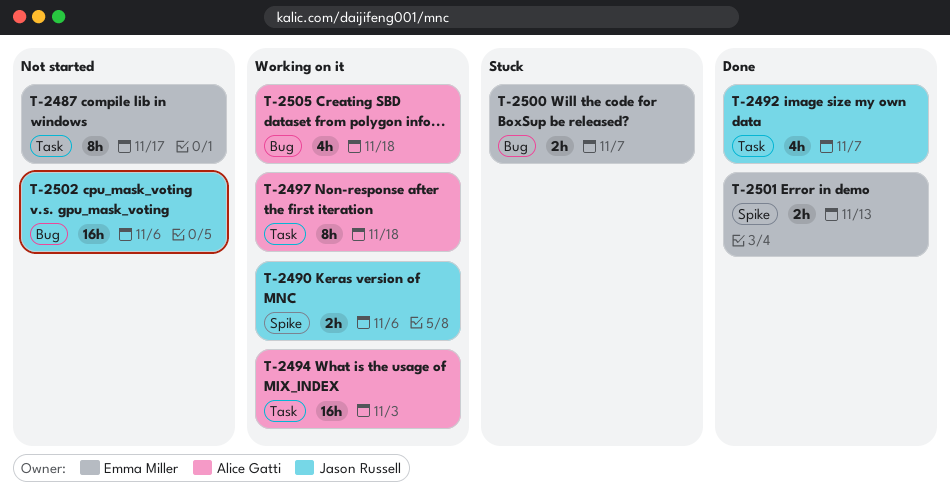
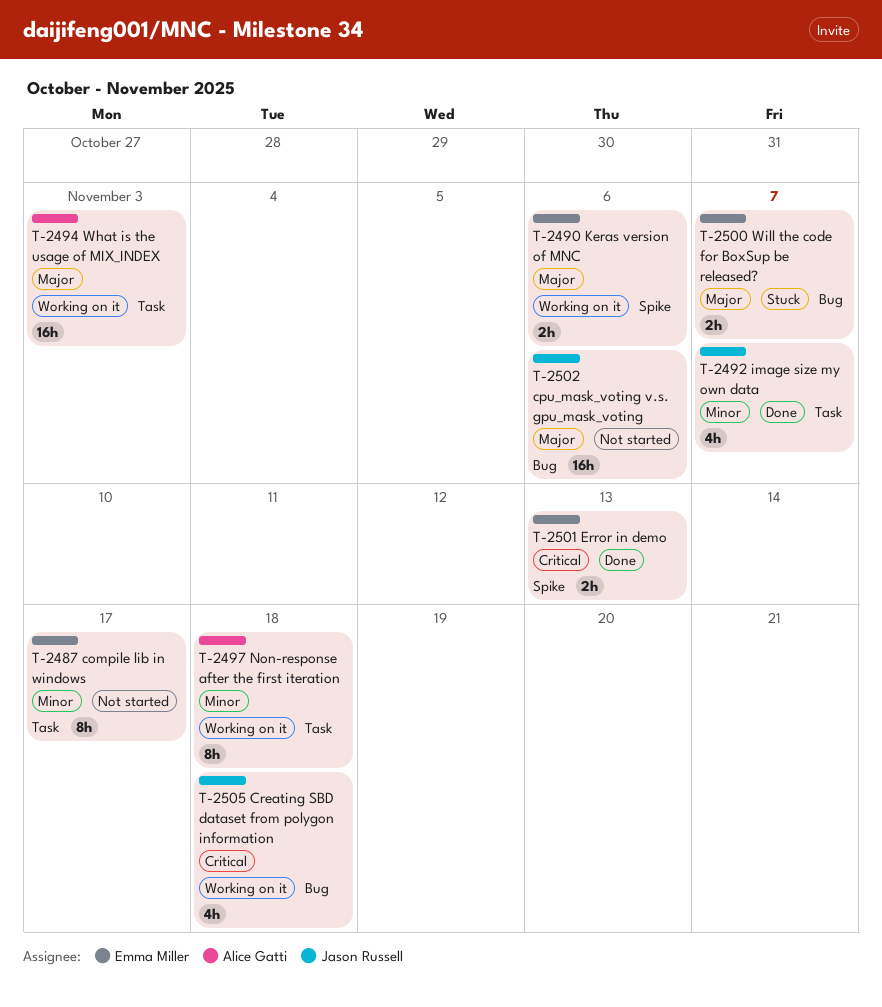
T-2490, owner: Jason Russell -> Emma Miller
T-2505, owner: Alice Gatti -> Jason Russell

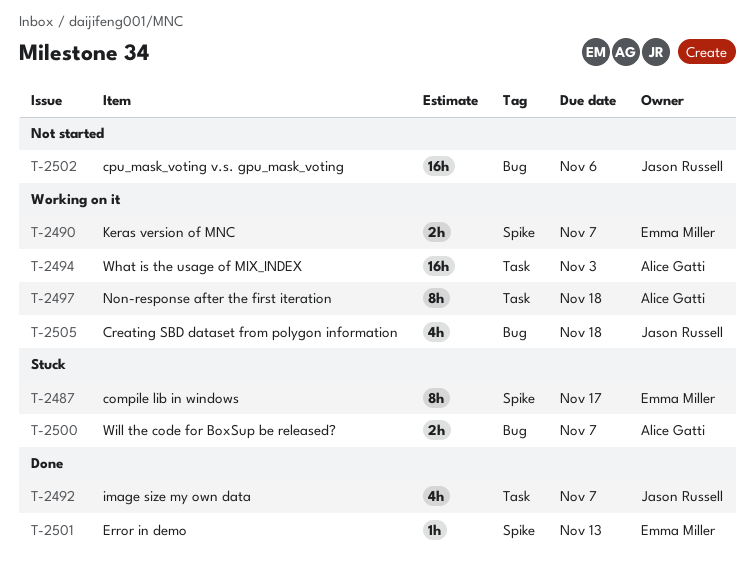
T-2487, status: Not started -> Stuck
T-2487, label: Task -> Spike
T-2490, due: Nov 6 -> Nov 7
T-2500, owner: Emma Miller -> Alice Gatti
T-2501, estimate: 2h -> 1h

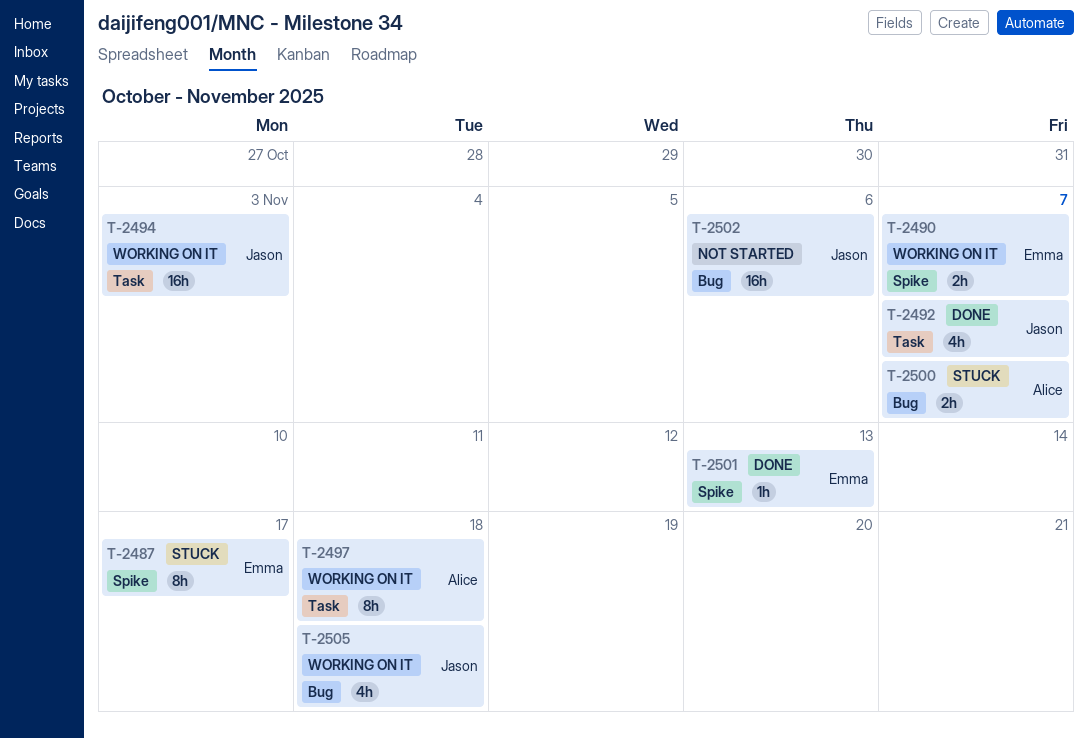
T-2494, owner: Alice Gatti -> Jason Russell

